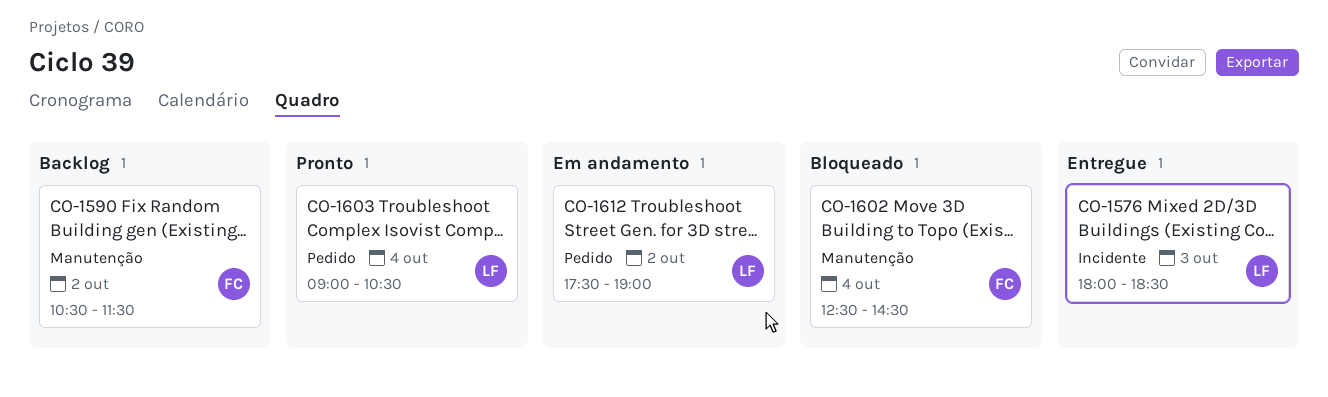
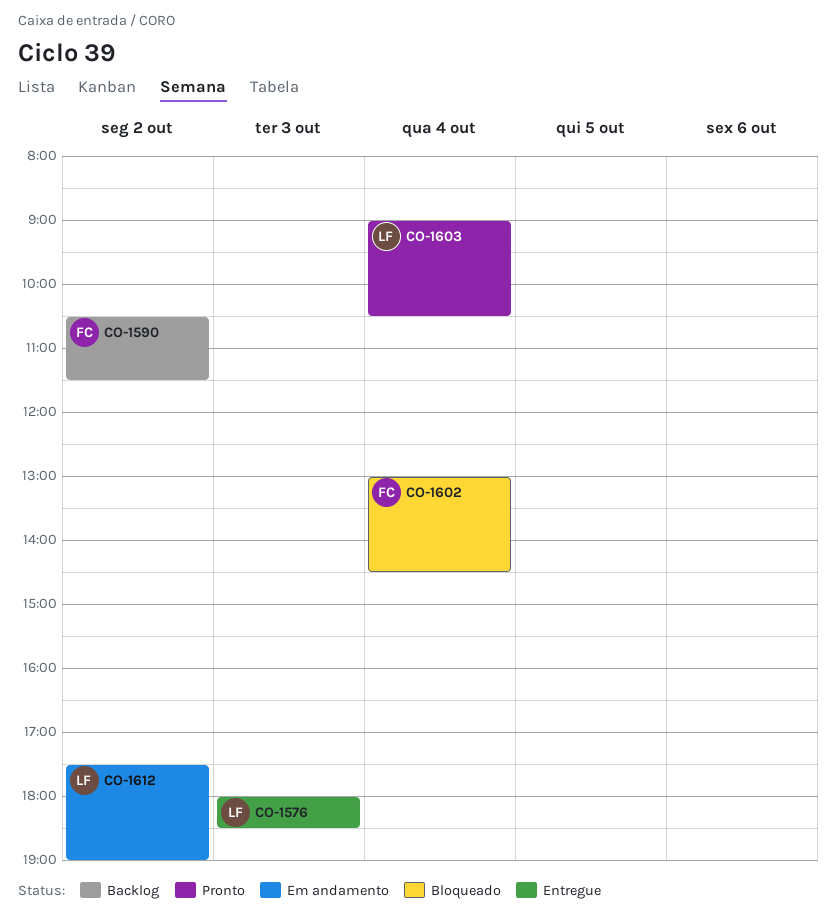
CO-1602, begins: 12:30 -> 13:00

